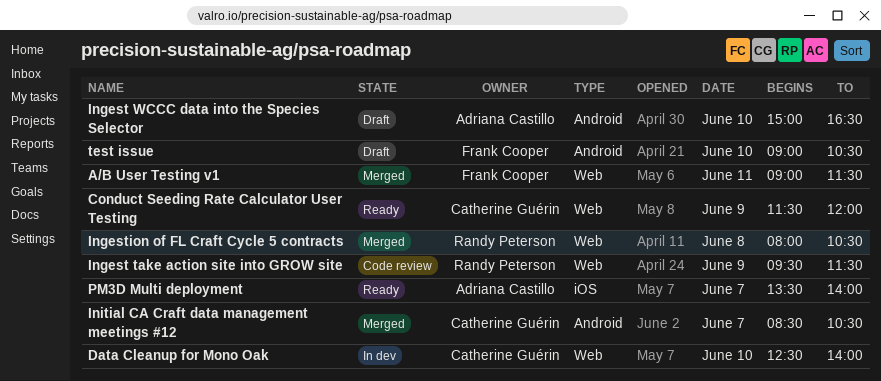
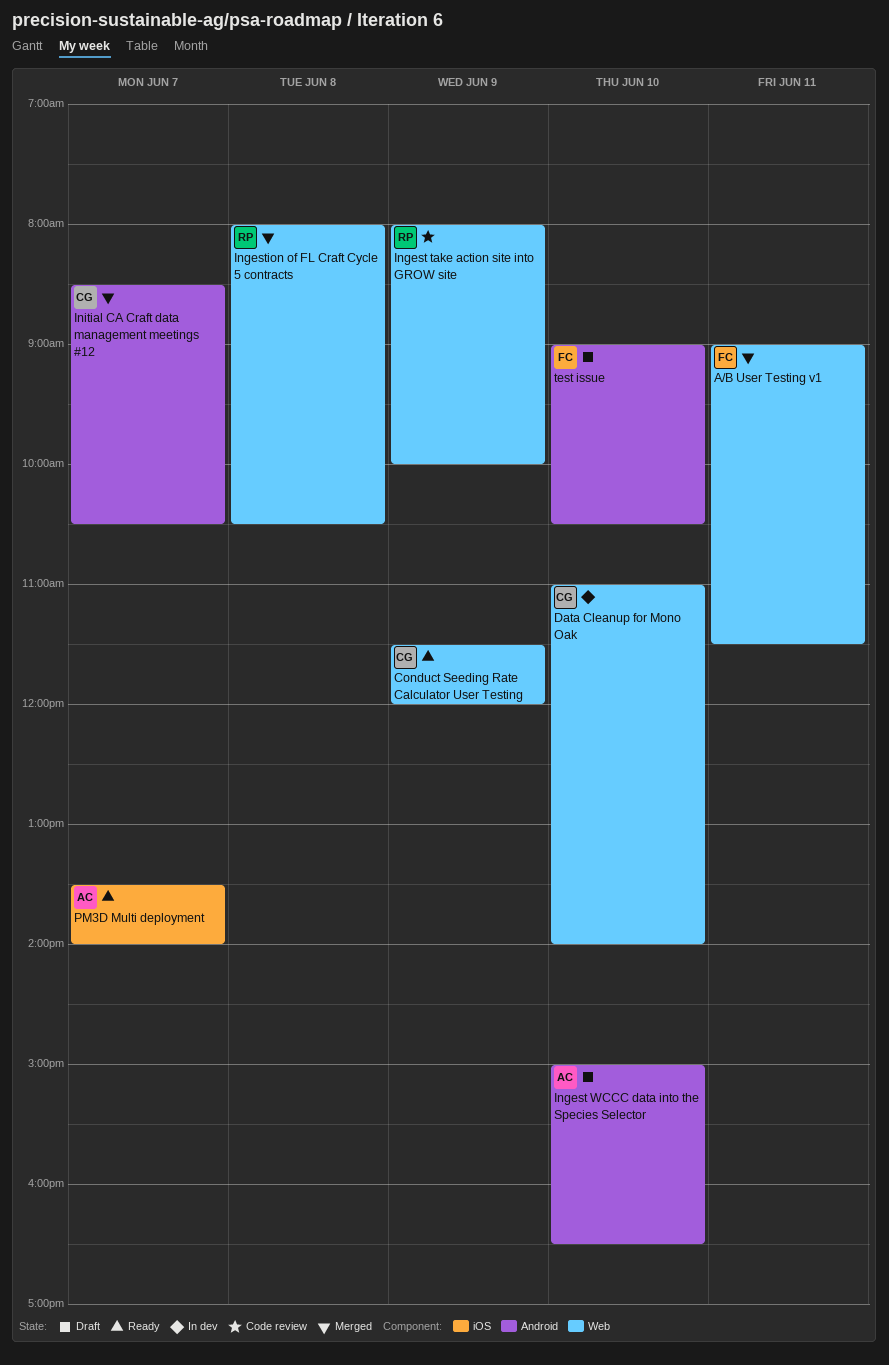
Data Cleanup for Mono Oak, begins: 12:30 -> 11:00
Ingest take action site into GROW site, begins: 09:30 -> 08:00
Ingest take action site into GROW site, ends: 11:30 -> 10:00

